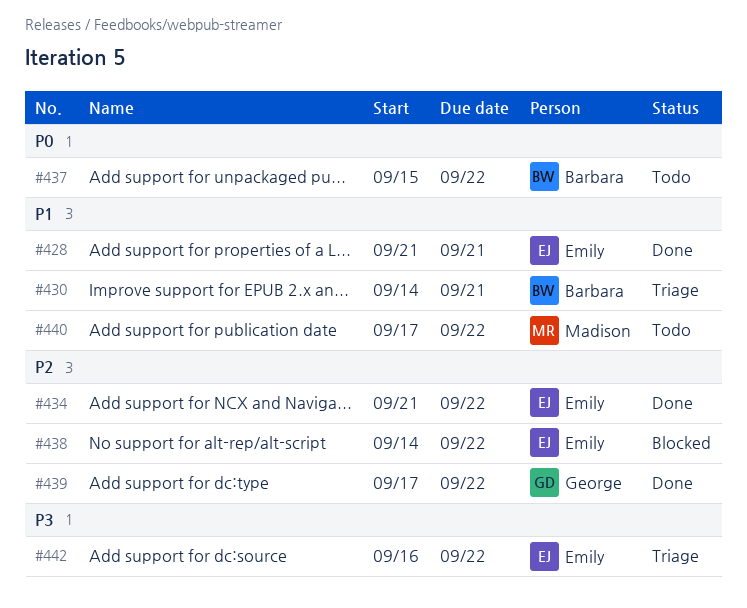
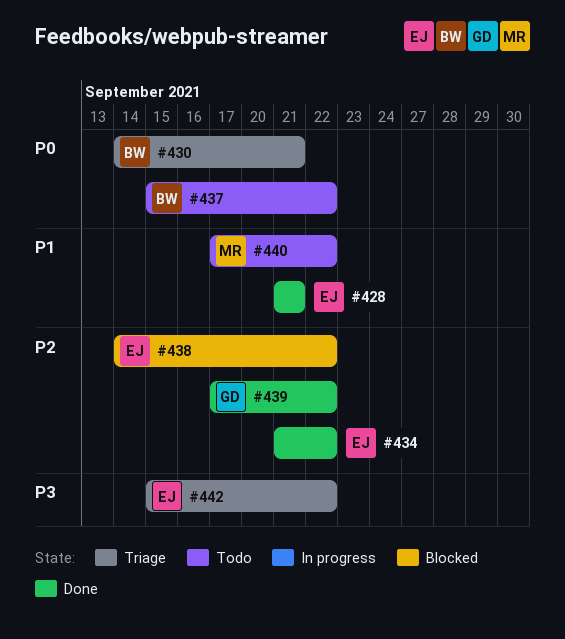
#430, priority: P1 -> P0
#442, start: Sep 16 -> Sep 15

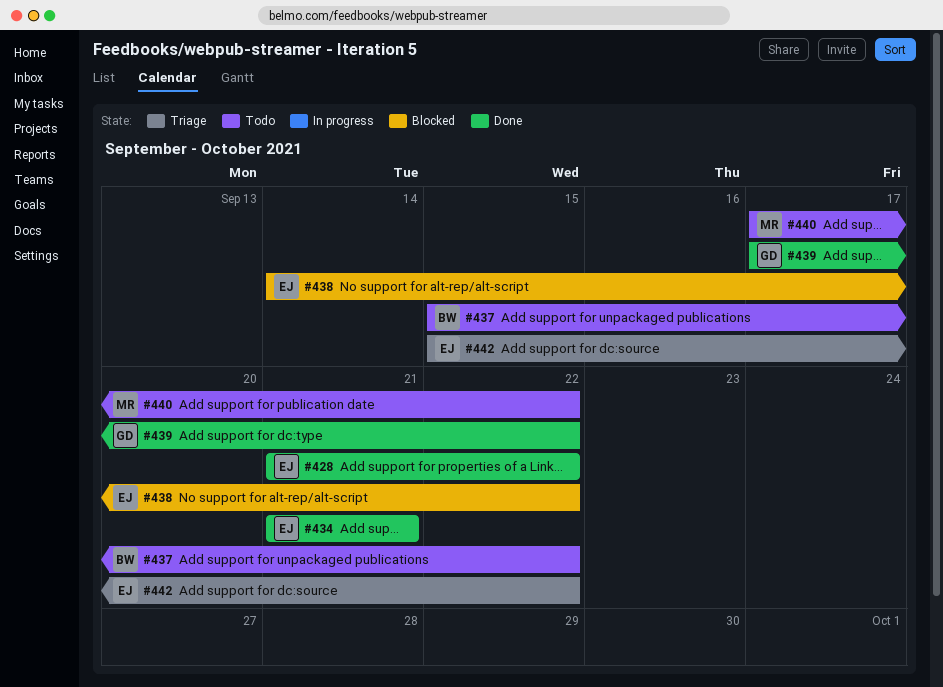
#428, due: Sep 21 -> Sep 22
#430: present -> none
#434, due: Sep 22 -> Sep 21

